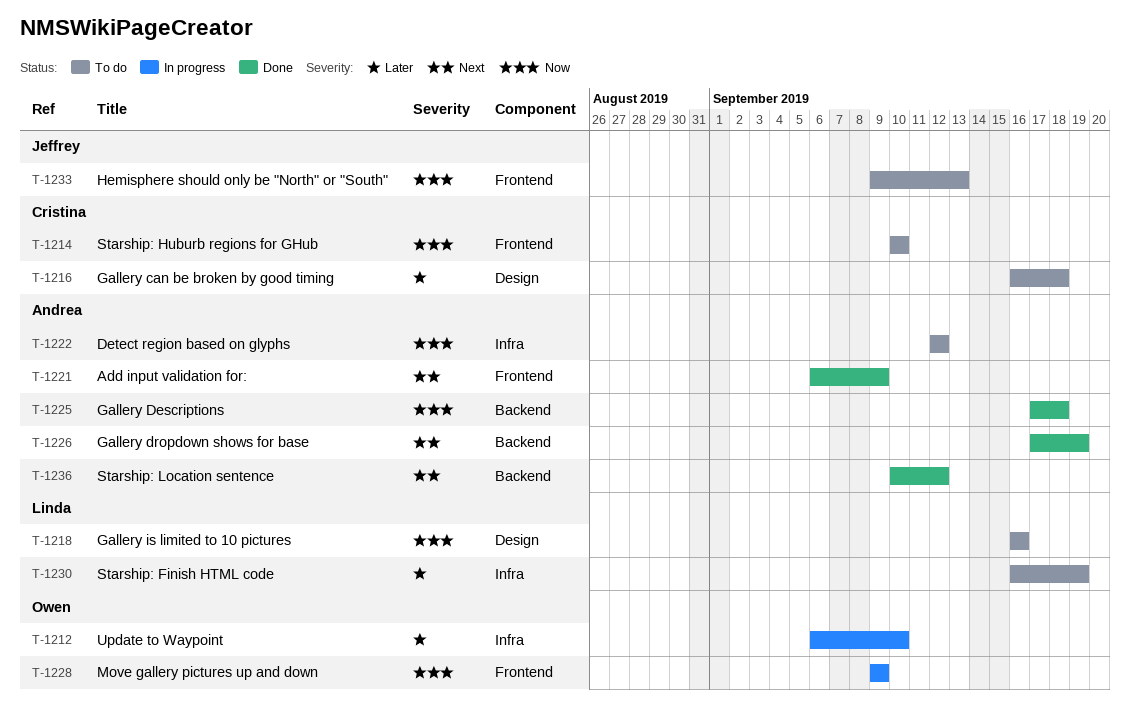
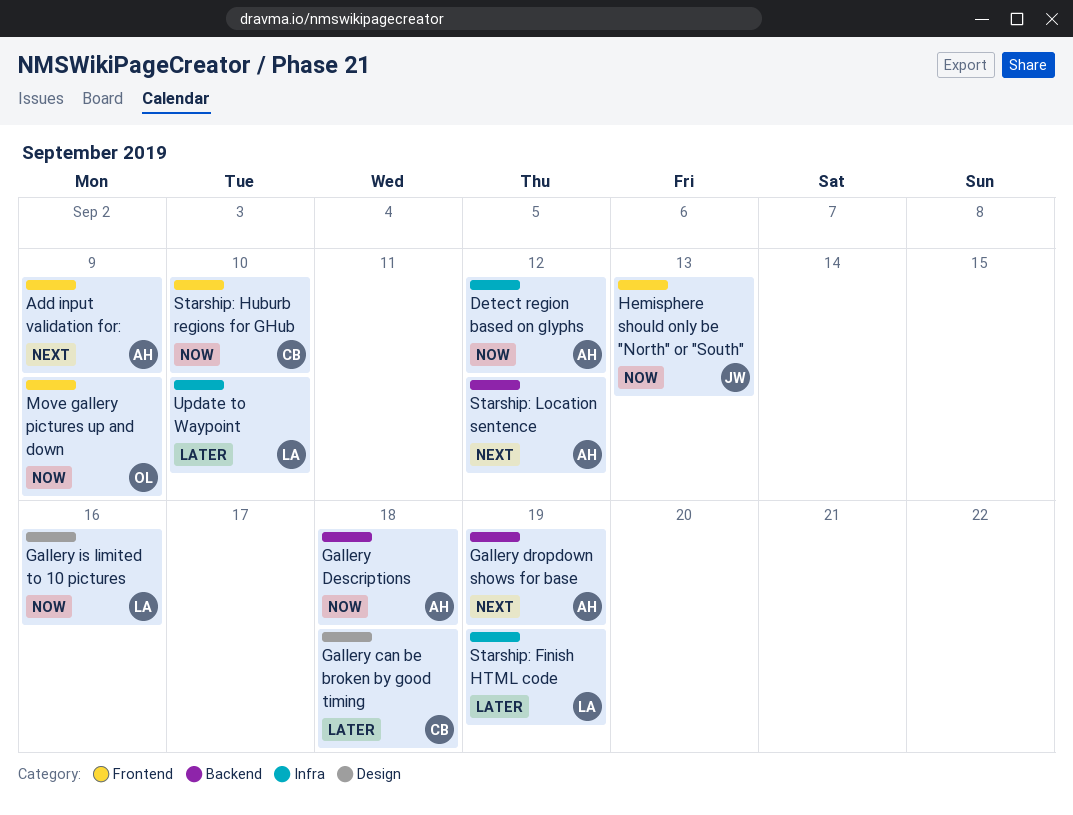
Update to Waypoint, owner: Owen -> Linda

